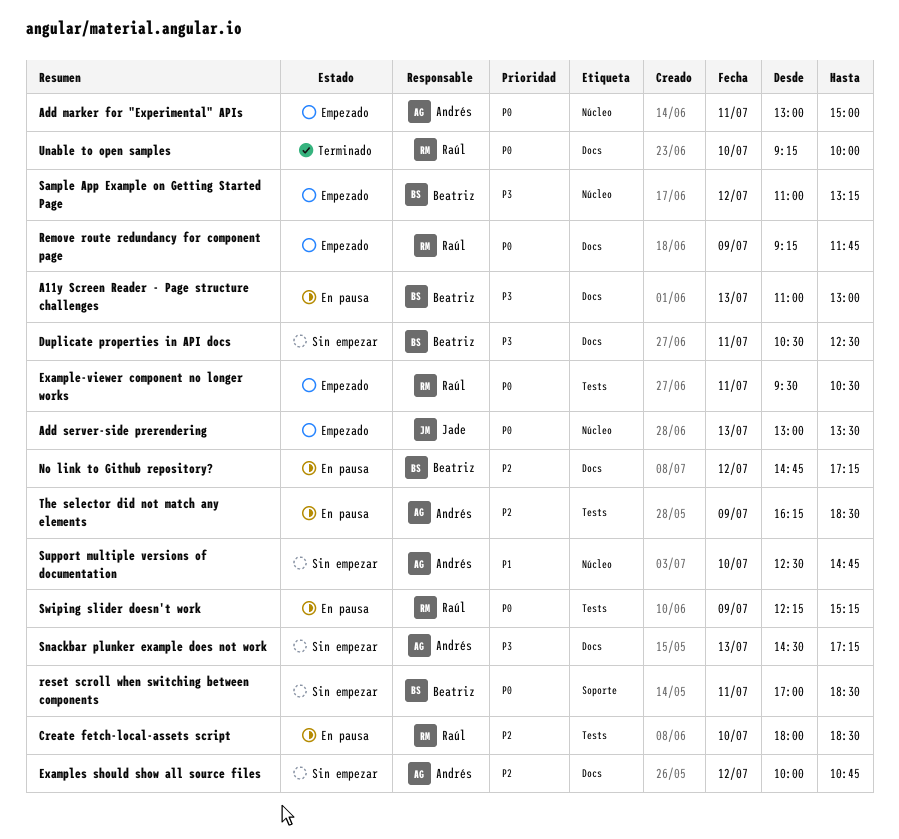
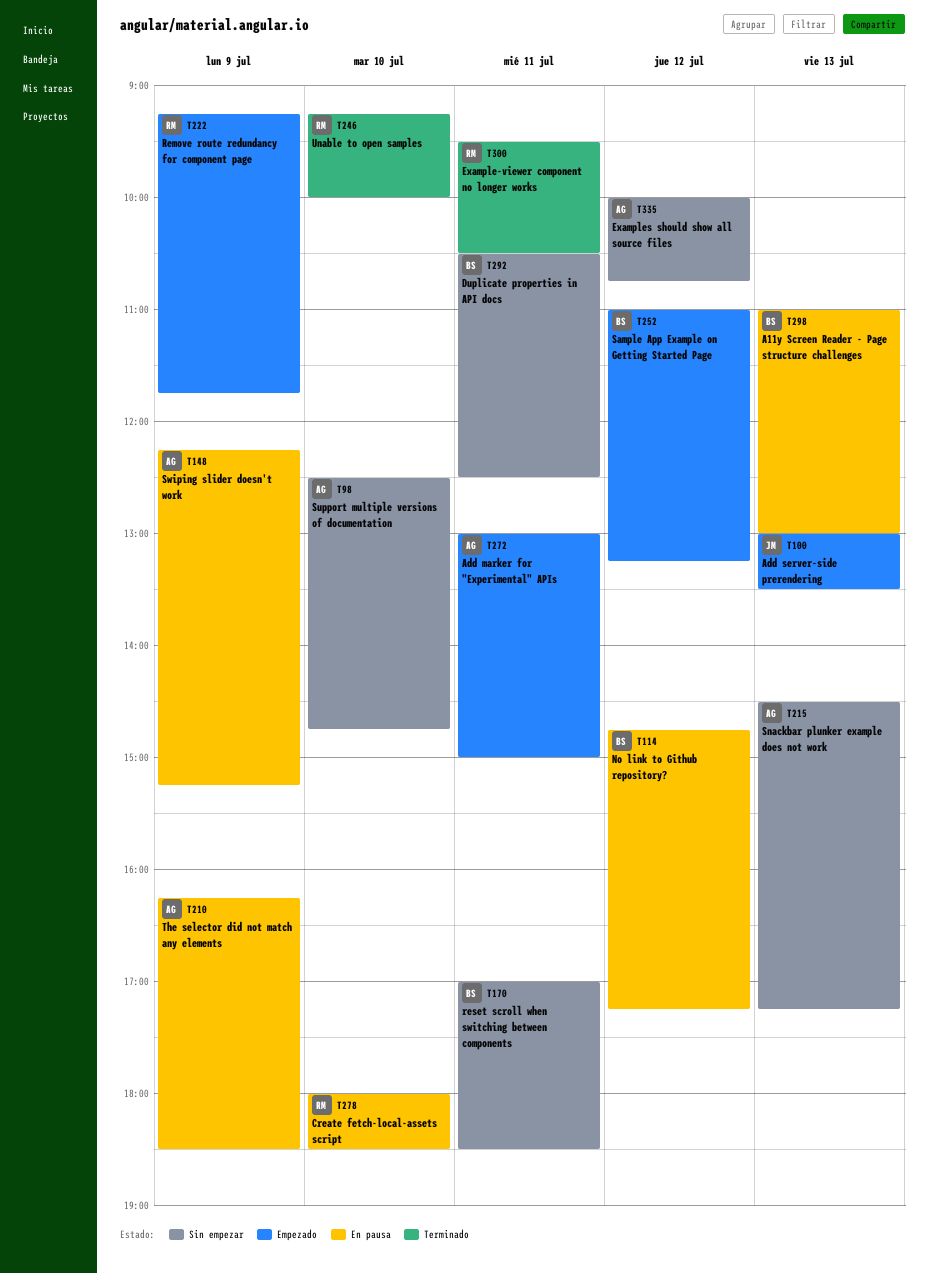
Example-viewer component no longer works, status: Empezado -> Terminado
Swiping slider doesn't work, owner: Raúl -> Andrés

